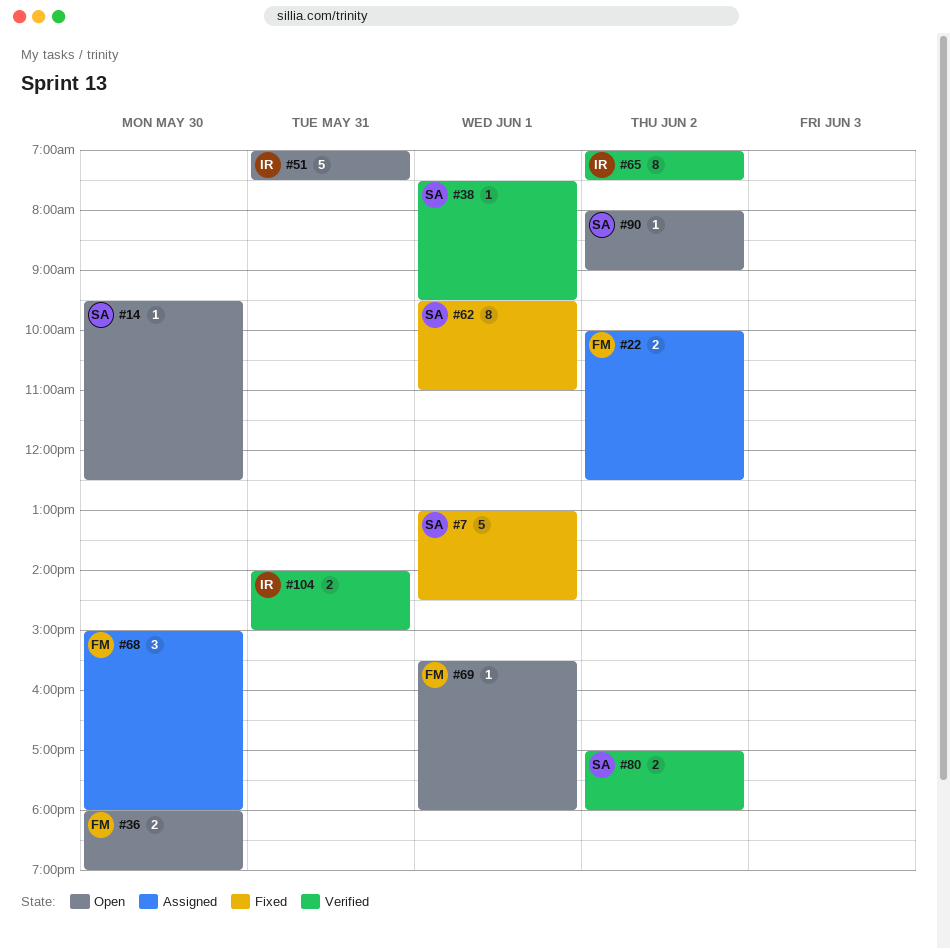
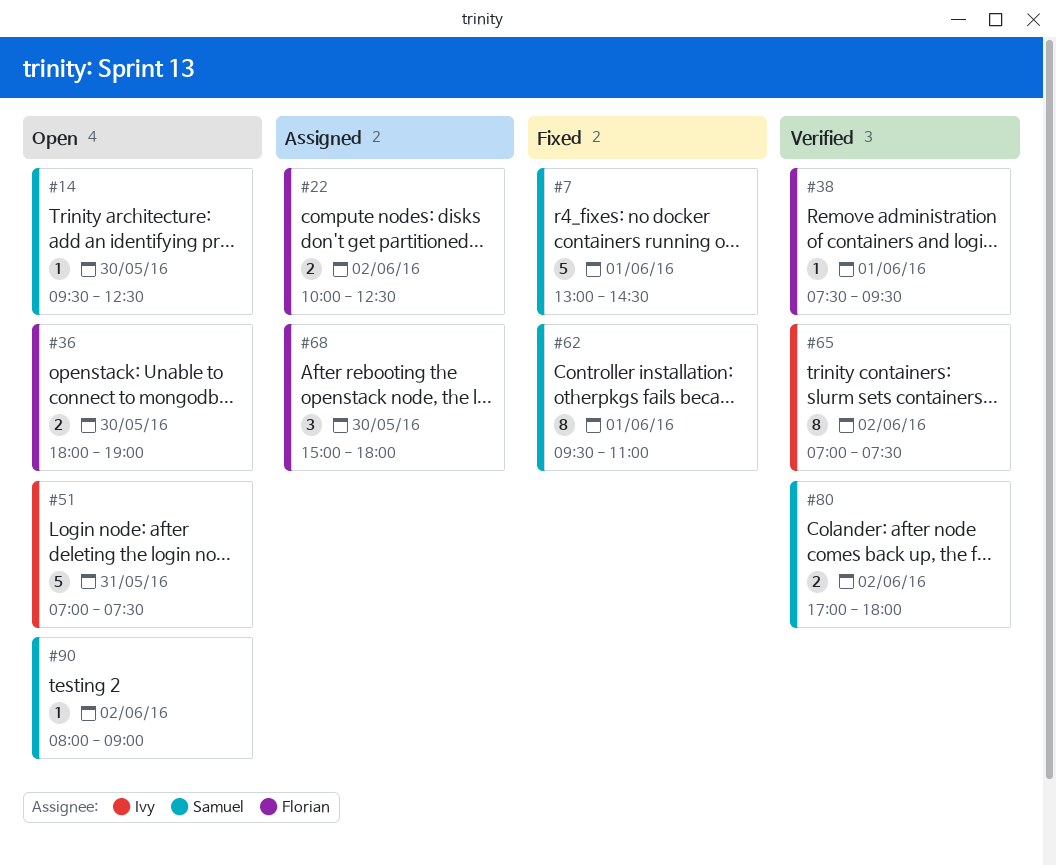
#38, owner: Samuel -> Florian
#69: present -> none
#104: present -> none

